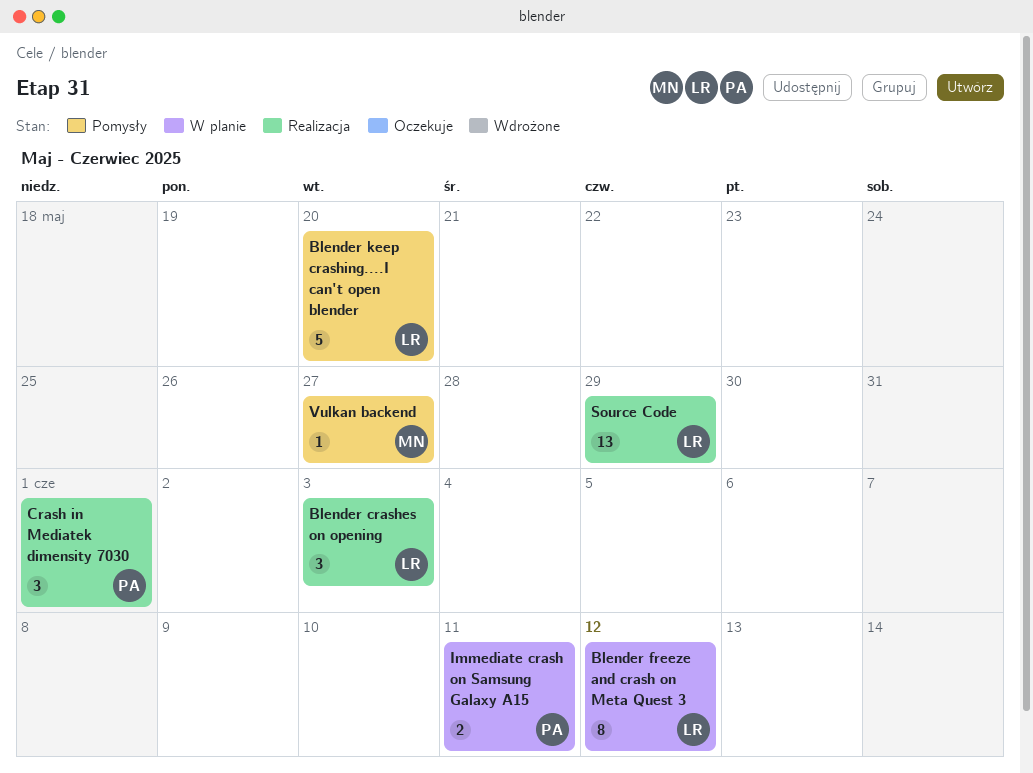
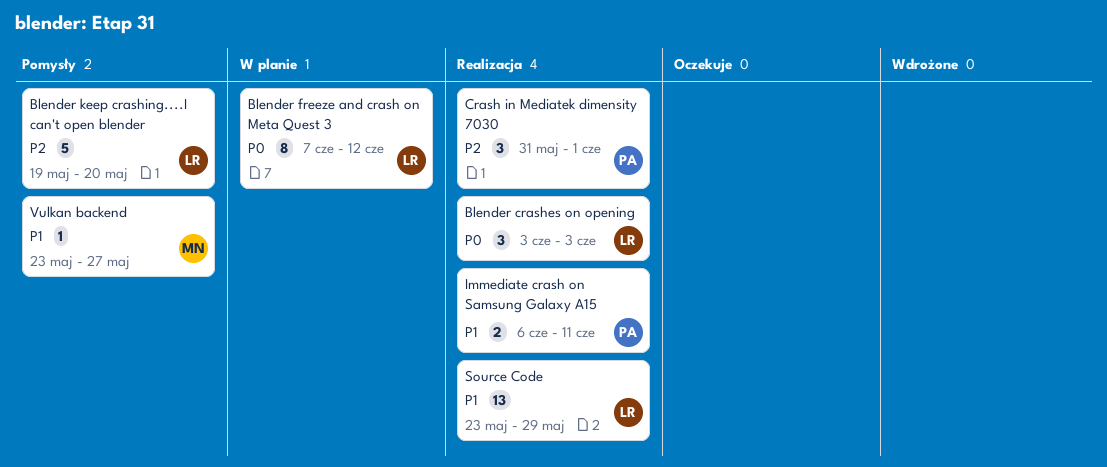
Immediate crash on Samsung Galaxy A15, status: W planie -> Realizacja

